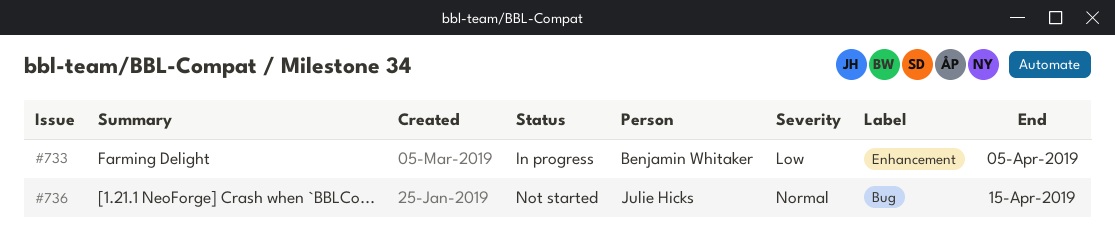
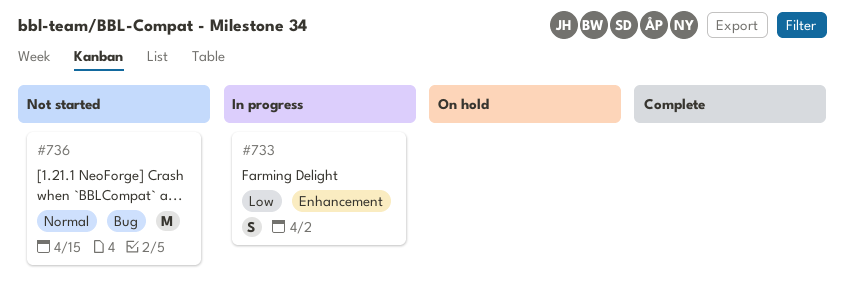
#733, due: Apr 5 -> Apr 2

